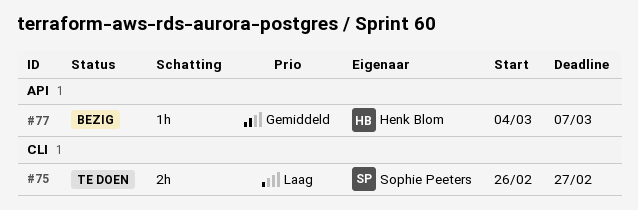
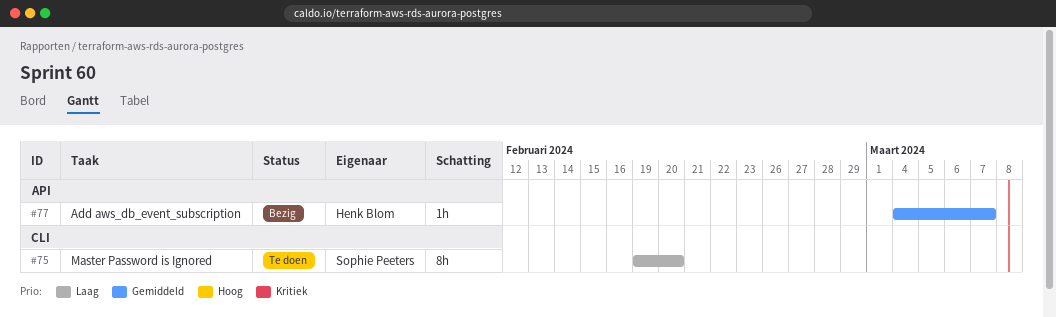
#75, estimate: 2h -> 8h
#75, start: Feb 26 -> Feb 19
#75, due: Feb 27 -> Feb 20

